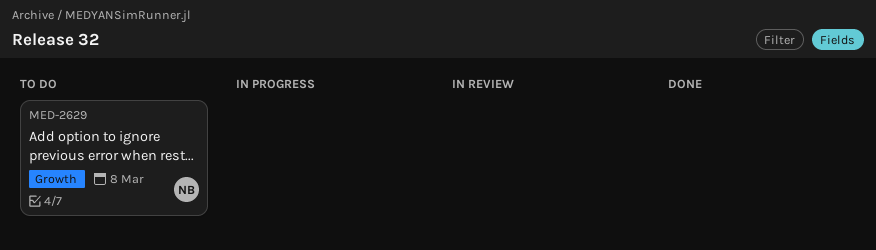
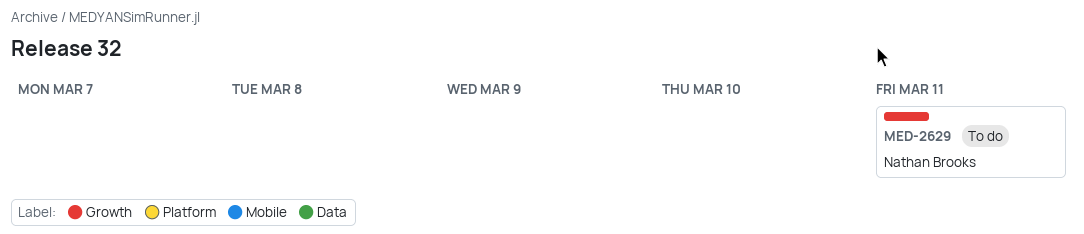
MED-2629, due: Mar 8 -> Mar 11

